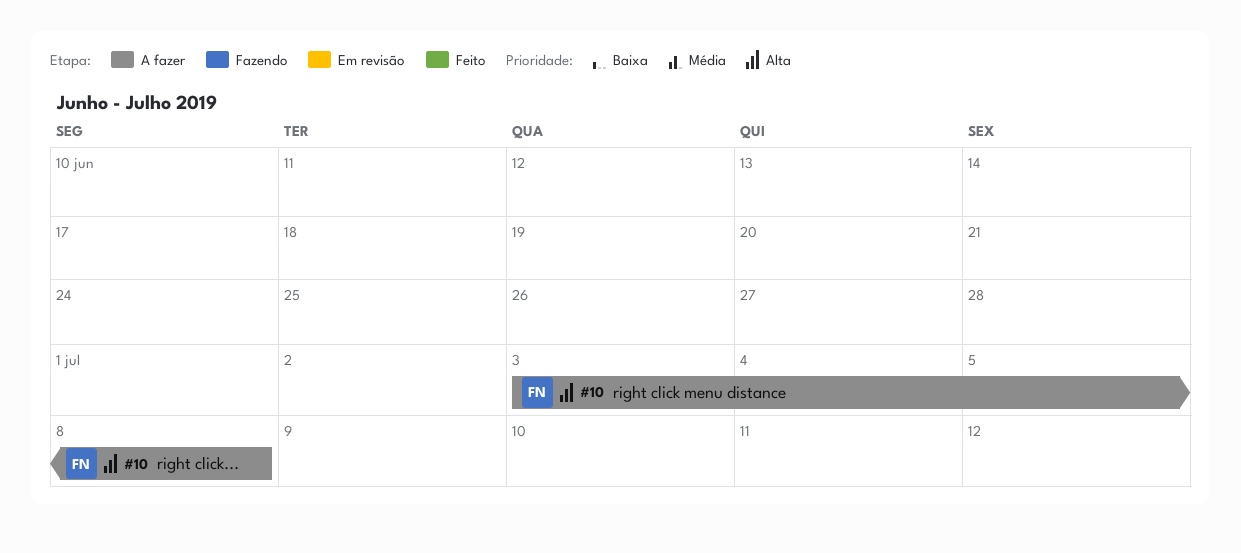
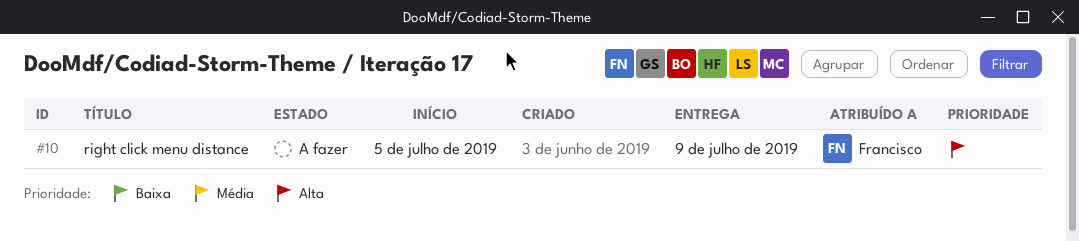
#10, start: Jul 3 -> Jul 5
#10, due: Jul 8 -> Jul 9

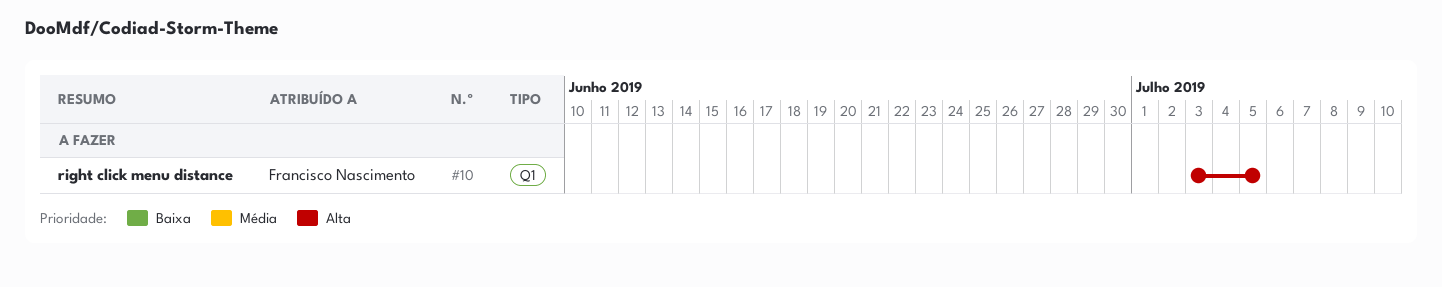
#10, start: Jul 5 -> Jul 3
#10, due: Jul 9 -> Jul 5

